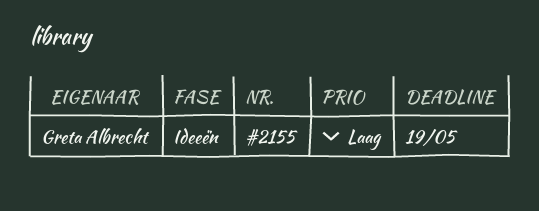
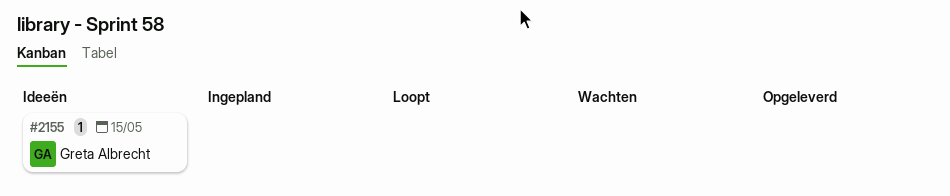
#2155, due: May 19 -> May 15

